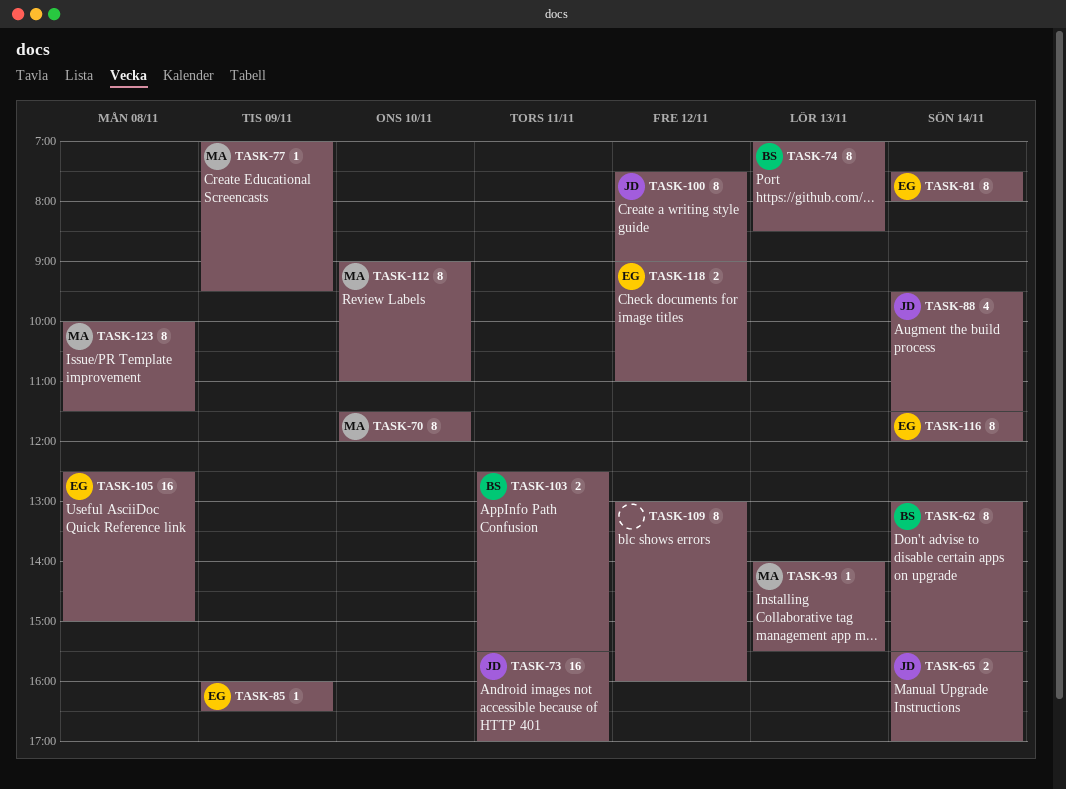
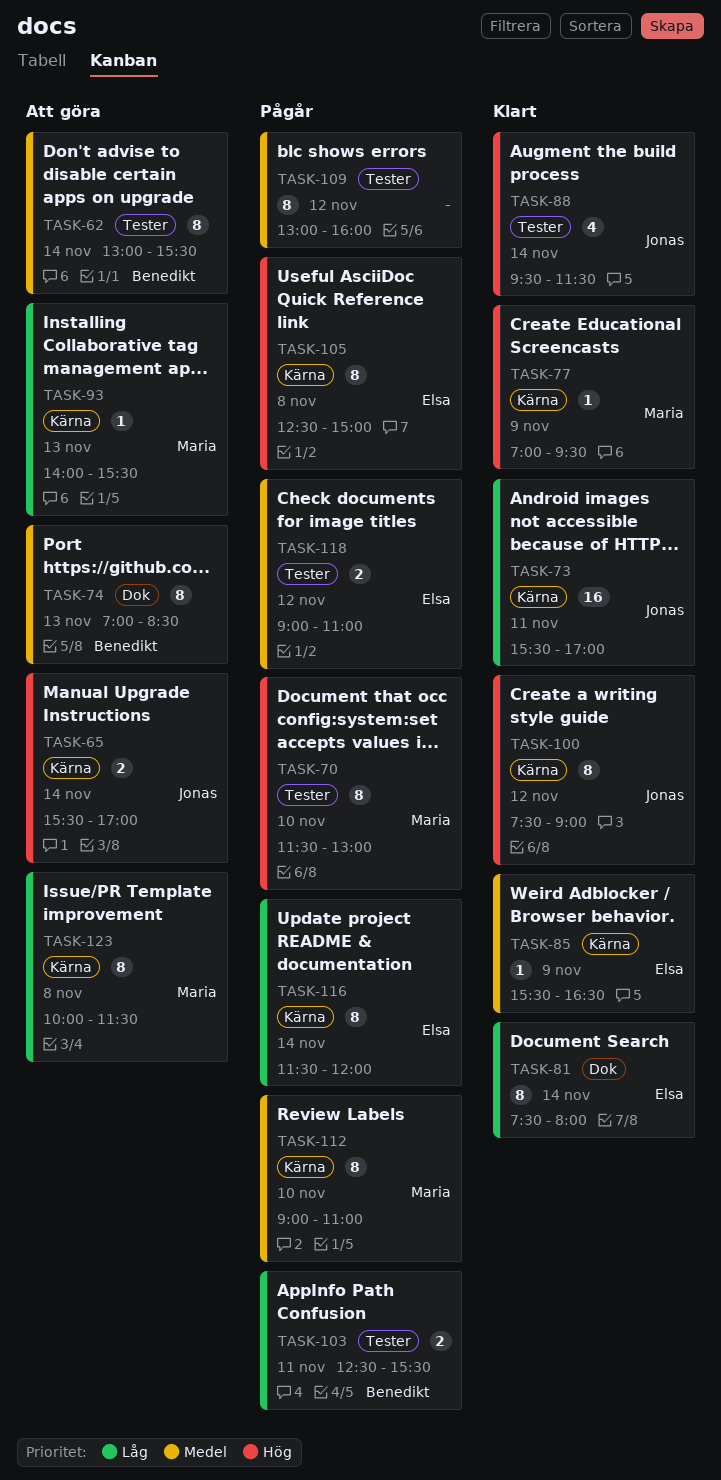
TASK-70, ends: 12:00 -> 13:00
TASK-85, begins: 16:00 -> 15:30
TASK-105, estimate: 16 -> 8

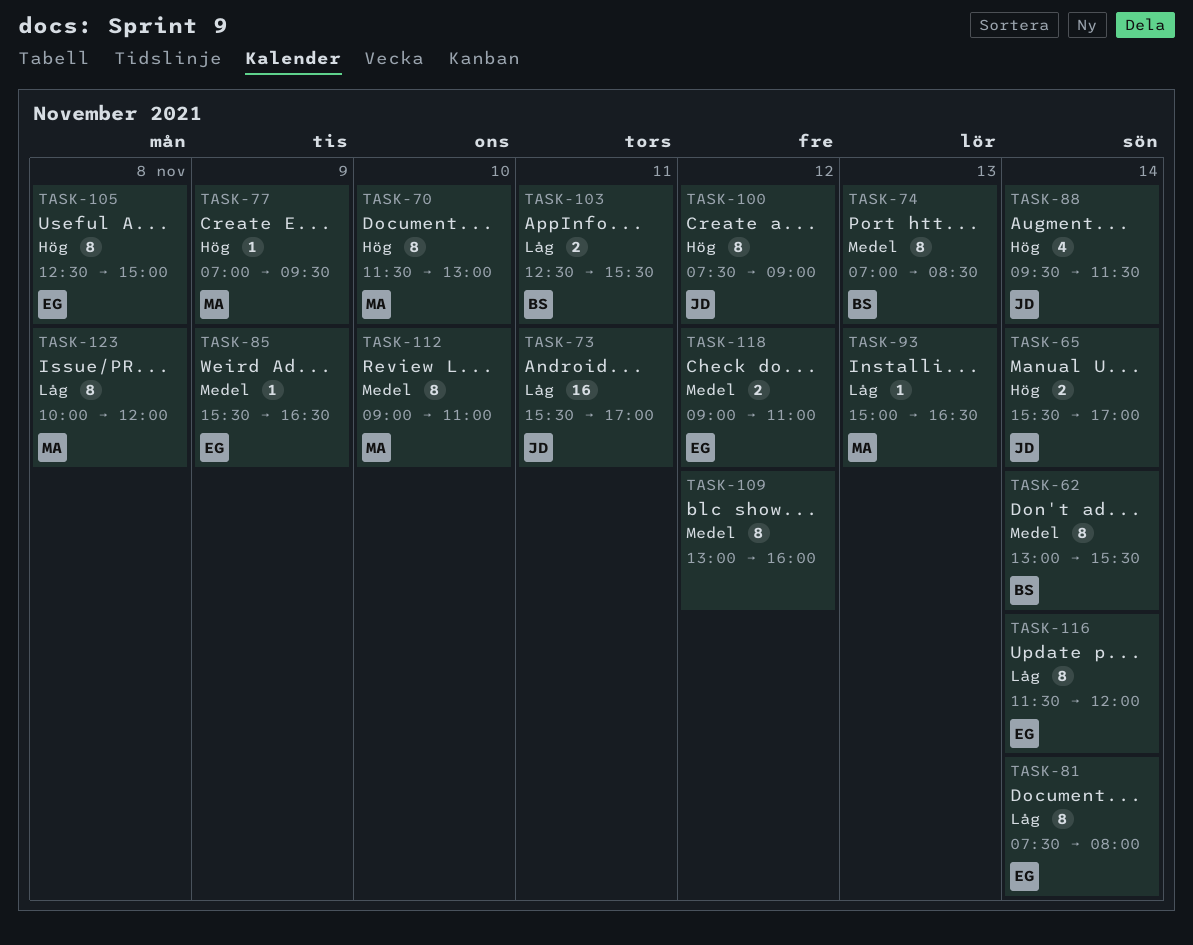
TASK-93, begins: 14:00 -> 15:00
TASK-93, ends: 15:30 -> 16:30
TASK-123, ends: 11:30 -> 12:00

